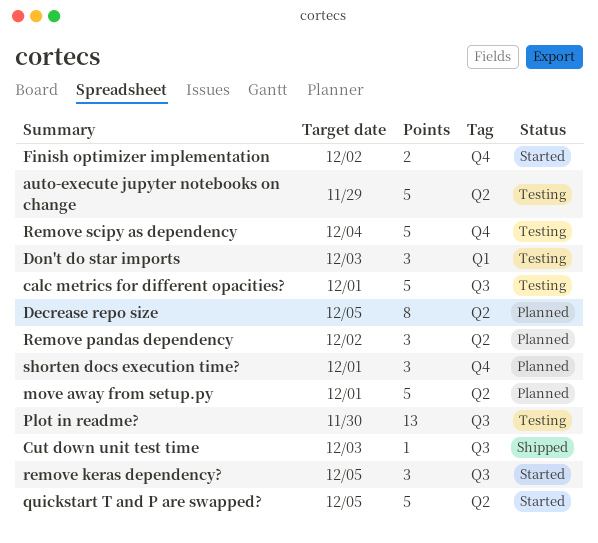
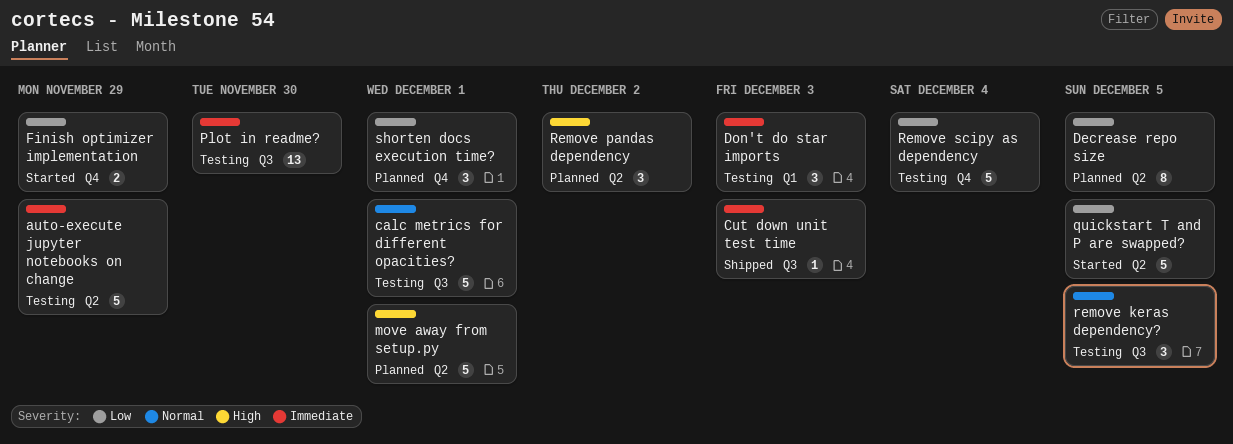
Finish optimizer implementation, due: Dec 2 -> Nov 29
remove keras dependency?, status: Started -> Testing

